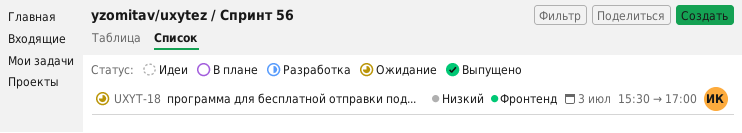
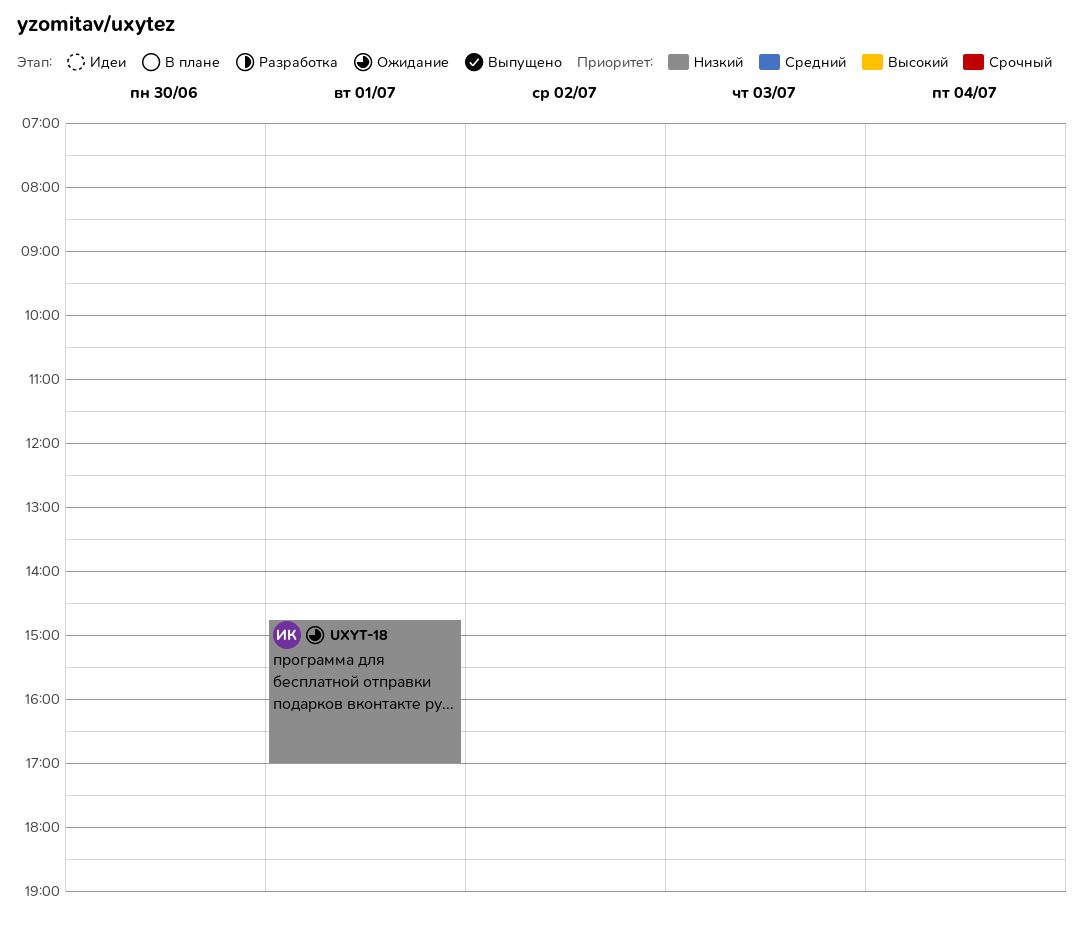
UXYT-18, day: Jul 3 -> Jul 1
UXYT-18, begins: 15:30 -> 14:45

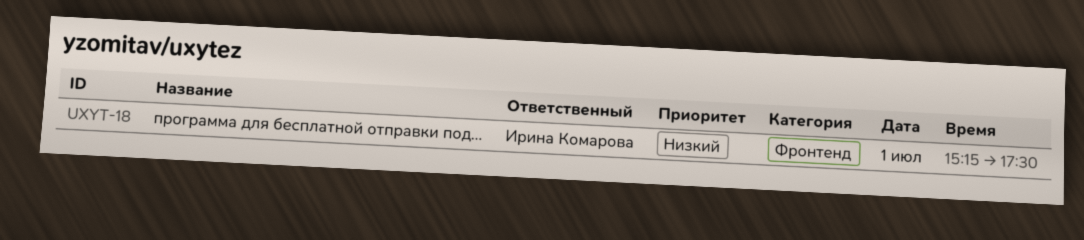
UXYT-18, begins: 14:45 -> 15:15
UXYT-18, ends: 17:00 -> 17:30

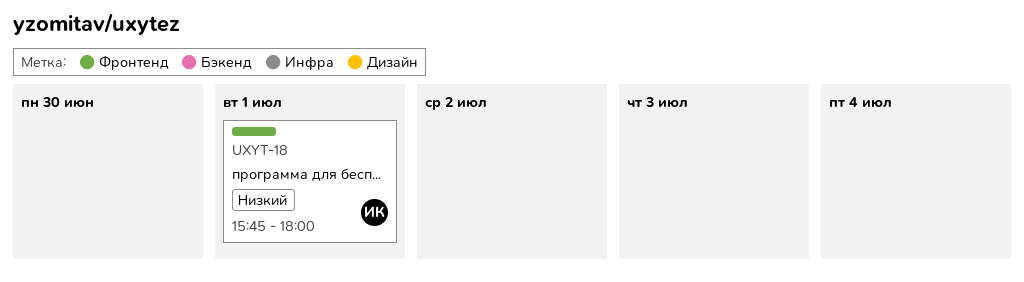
UXYT-18, begins: 15:15 -> 15:45
UXYT-18, ends: 17:30 -> 18:00

